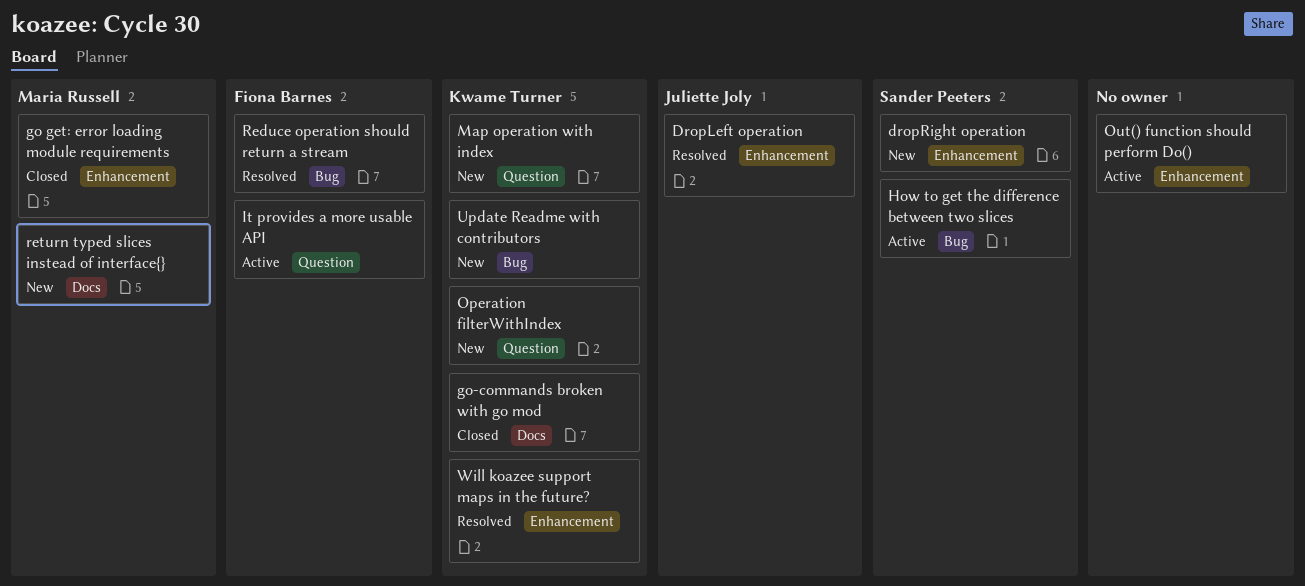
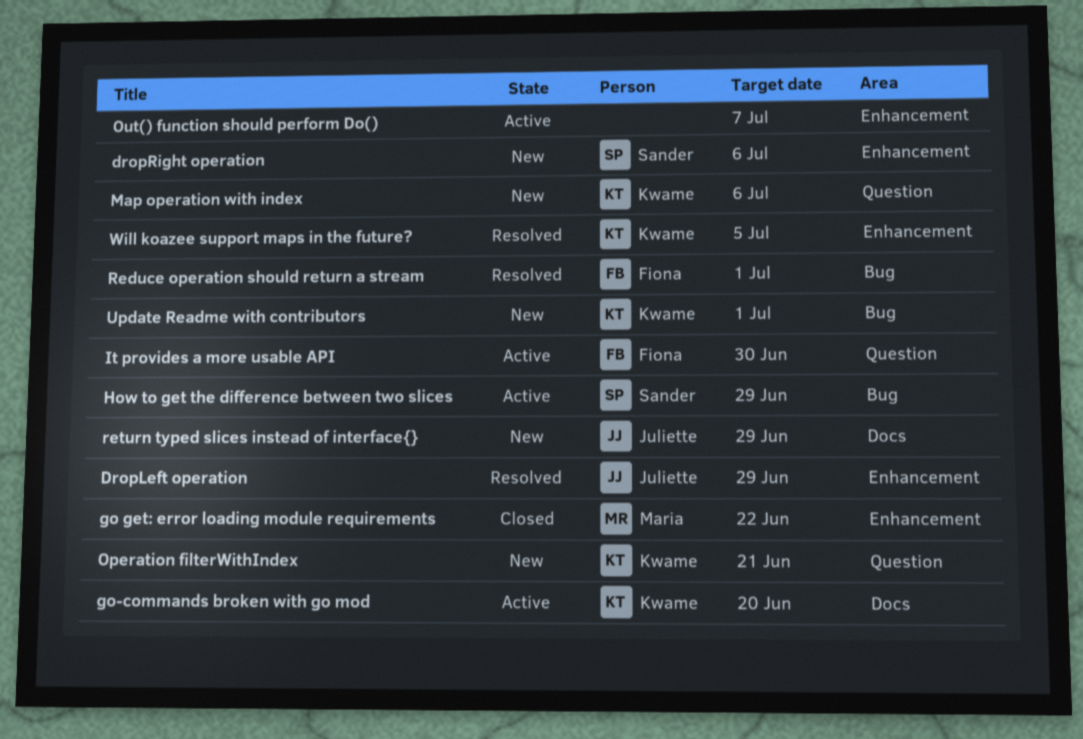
go-commands broken with go mod, status: Closed -> Active
return typed slices instead of interface{}, owner: Maria Russell -> Juliette Joly

